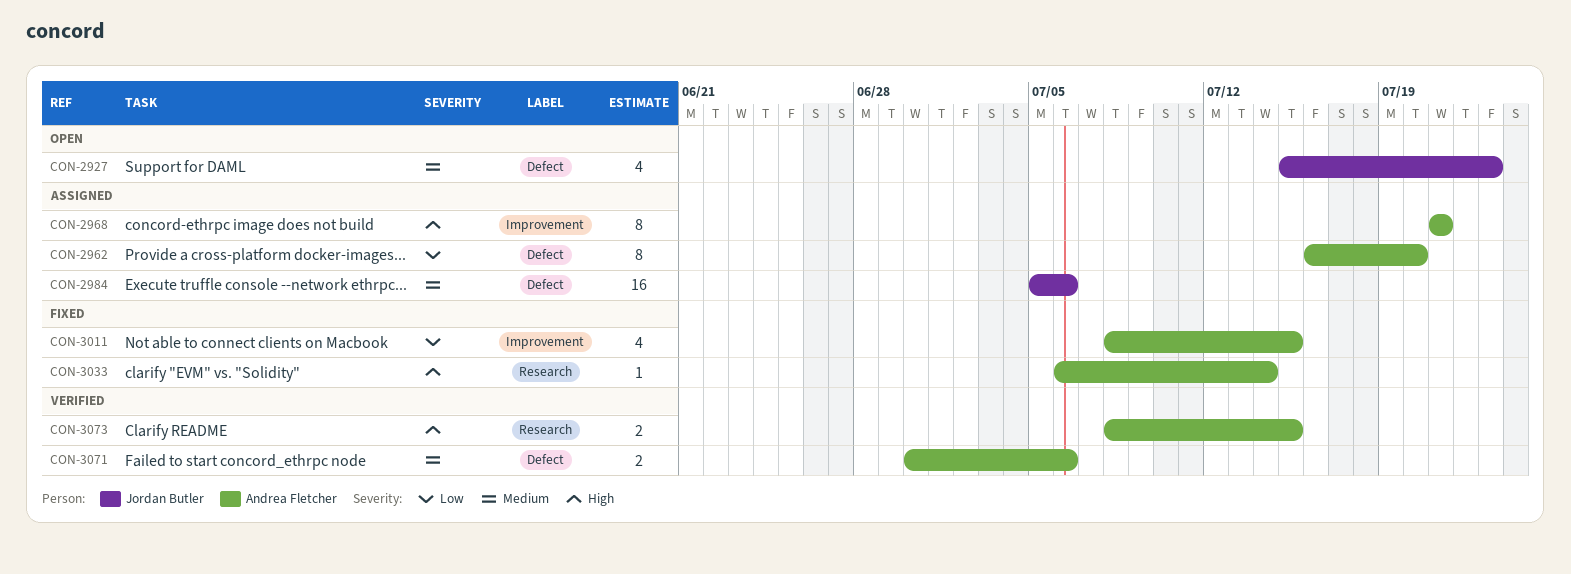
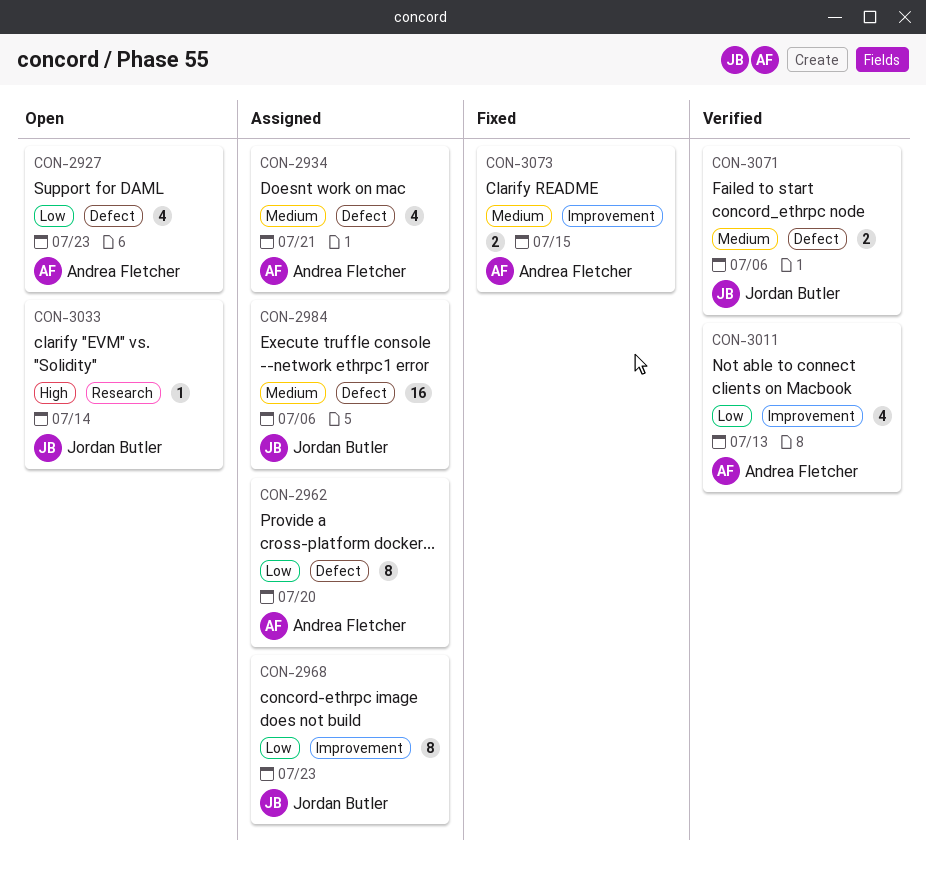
CON-2927, owner: Jordan Butler -> Andrea Fletcher
CON-2927, priority: Medium -> Low
CON-2934: none -> present
CON-2968, owner: Andrea Fletcher -> Jordan Butler
CON-2968, priority: High -> Low
CON-2968, due: Jul 21 -> Jul 23
CON-3011, status: Fixed -> Verified
CON-3011, due: Jul 15 -> Jul 13
CON-3033, status: Fixed -> Open
CON-3033, owner: Andrea Fletcher -> Jordan Butler
CON-3071, owner: Andrea Fletcher -> Jordan Butler
CON-3073, status: Verified -> Fixed
CON-3073, priority: High -> Medium
CON-3073, label: Research -> Improvement

